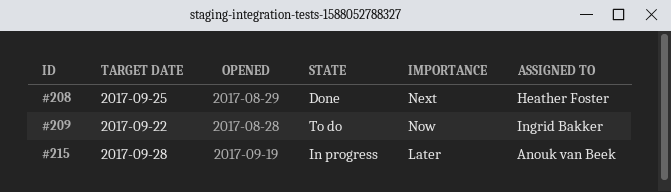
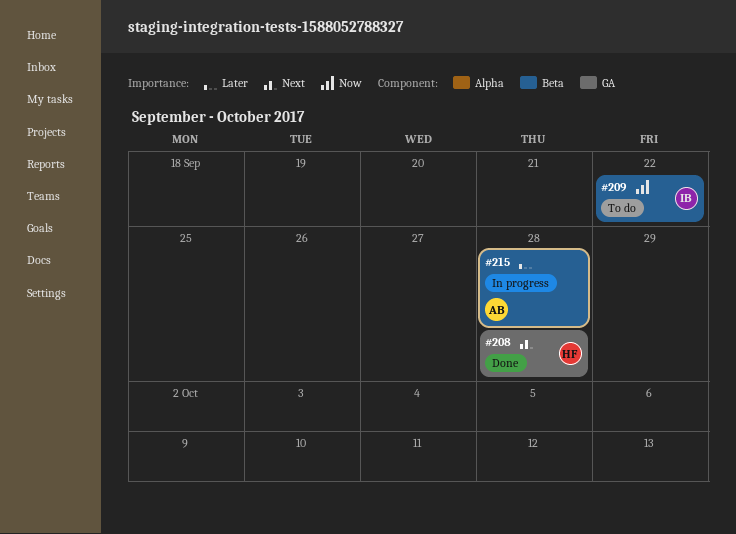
#208, due: Sep 25 -> Sep 28

